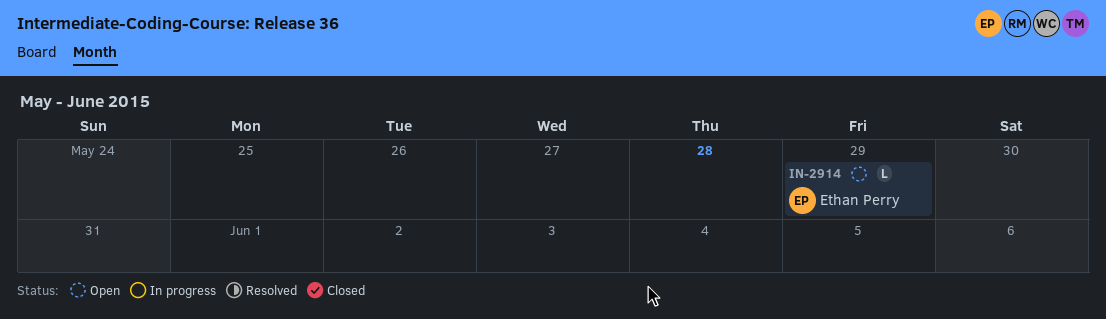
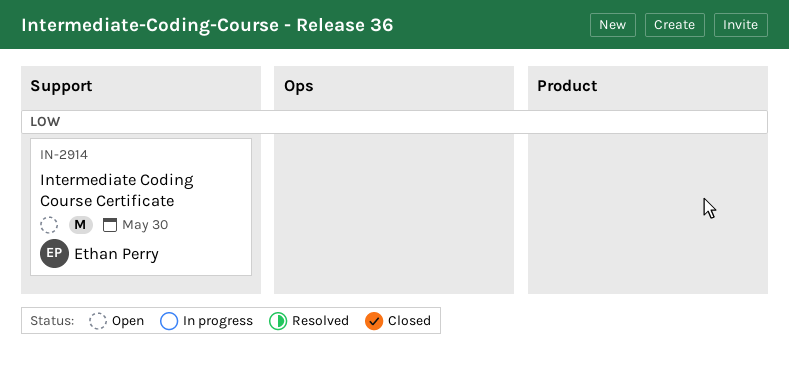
IN-2914, estimate: L -> M
IN-2914, due: May 29 -> May 30

